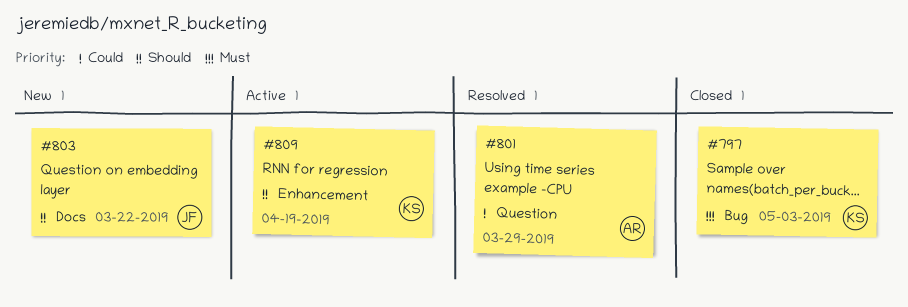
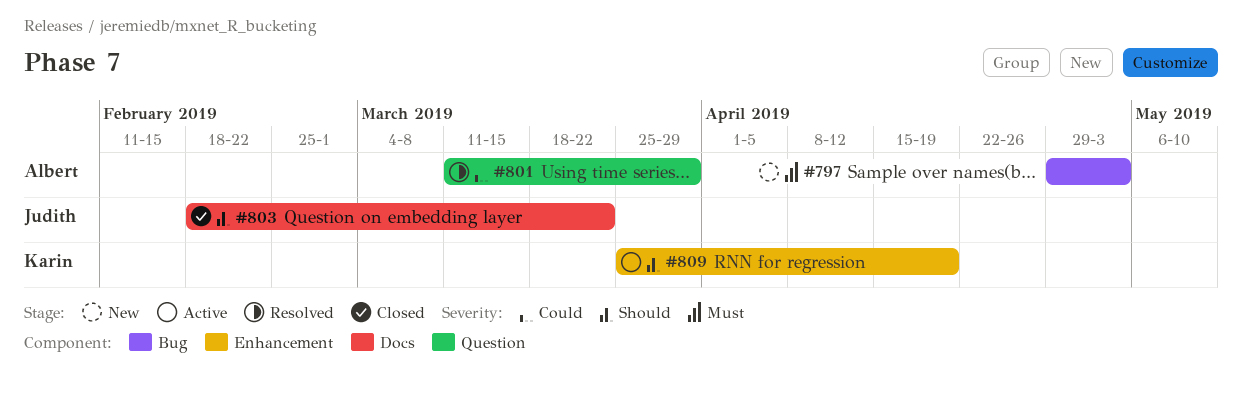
#797, status: Closed -> New
#797, owner: Karin -> Albert
#803, status: New -> Closed

